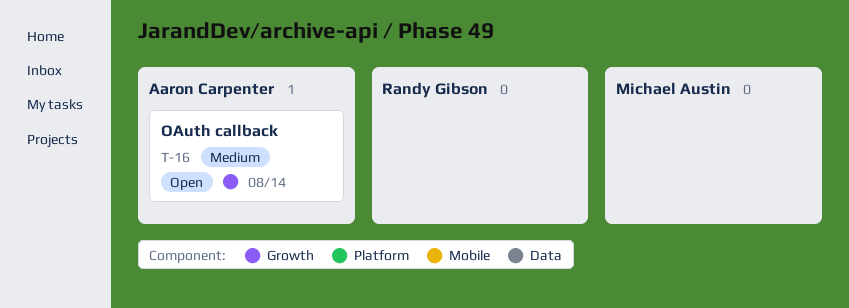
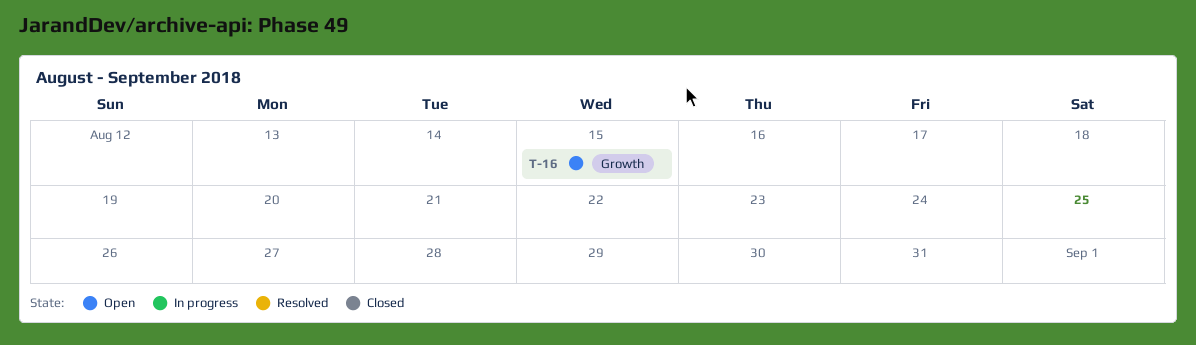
T-16, due: Aug 14 -> Aug 15

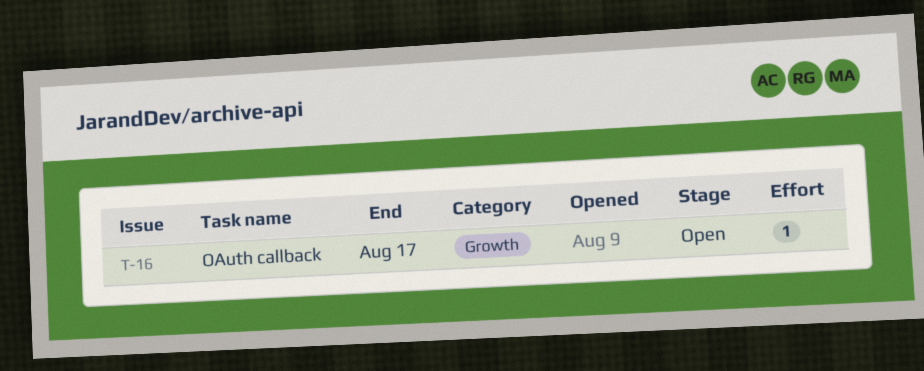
T-16, due: Aug 15 -> Aug 17

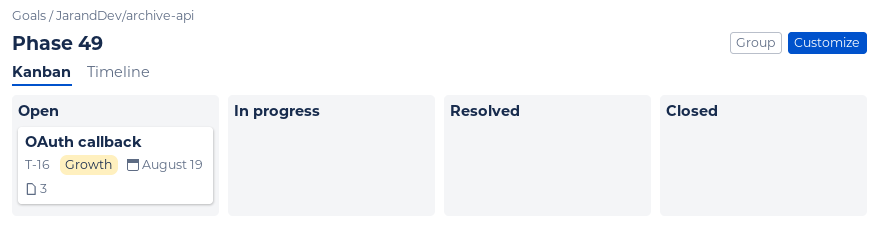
T-16, due: Aug 17 -> Aug 19

